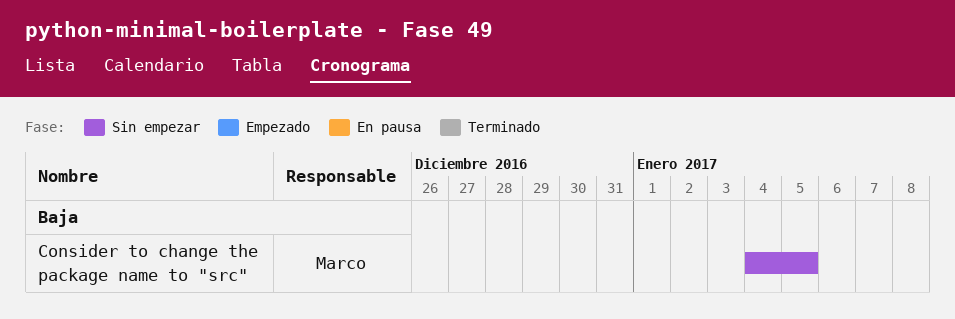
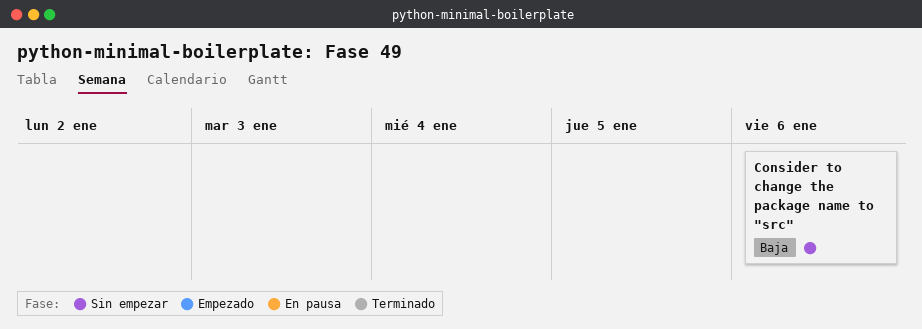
Consider to change the package name to "src", due: Jan 5 -> Jan 6

